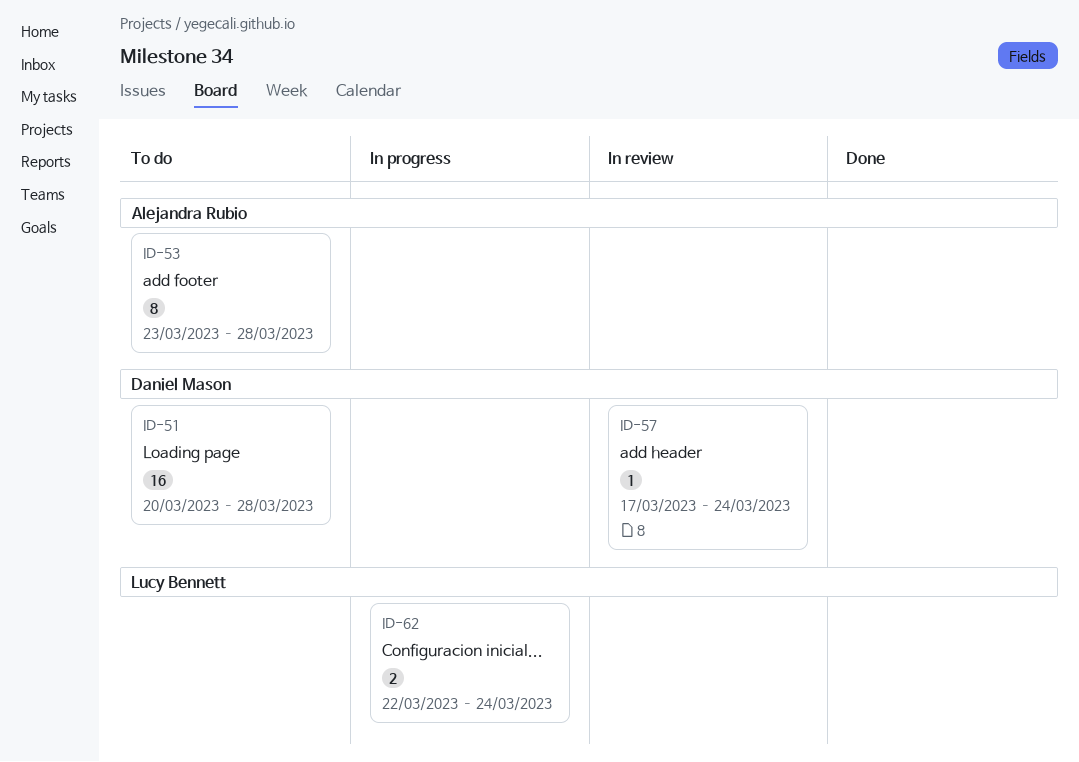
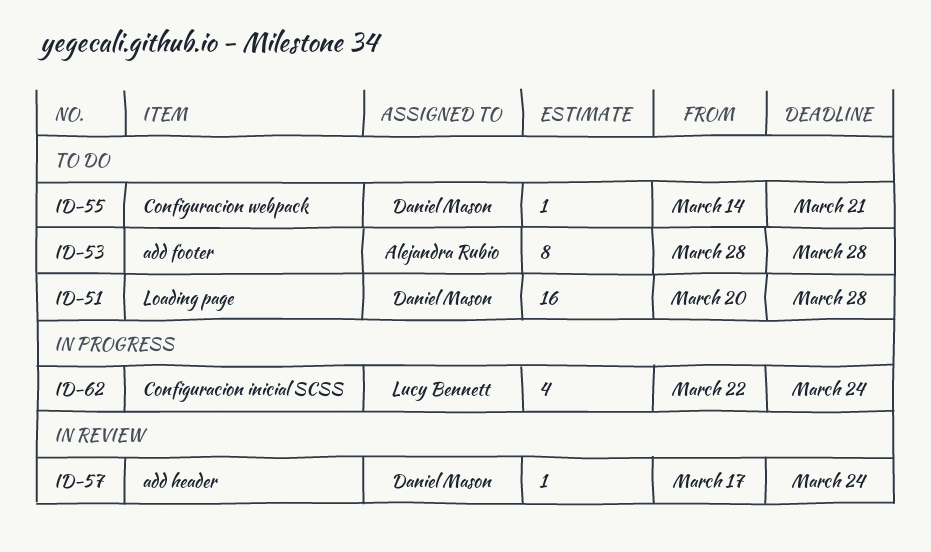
ID-53, start: Mar 23 -> Mar 28
ID-55: none -> present
ID-62, estimate: 2 -> 4

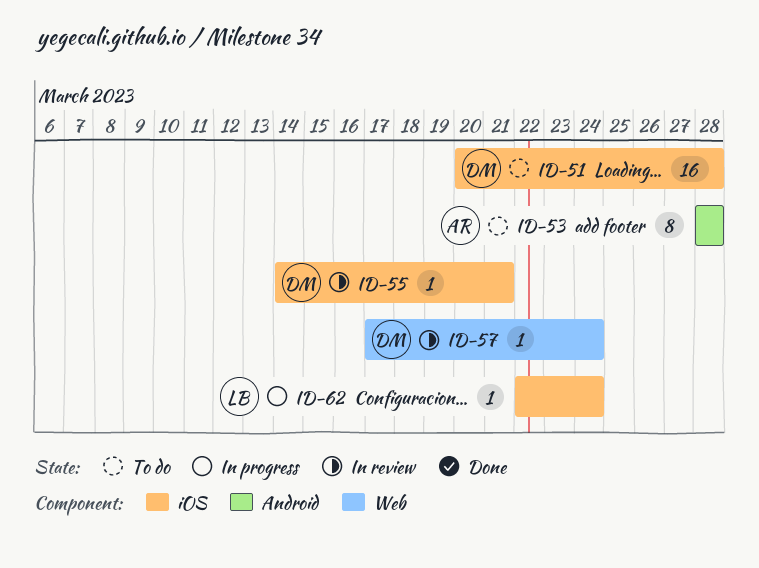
ID-55, status: To do -> In review
ID-62, estimate: 4 -> 1

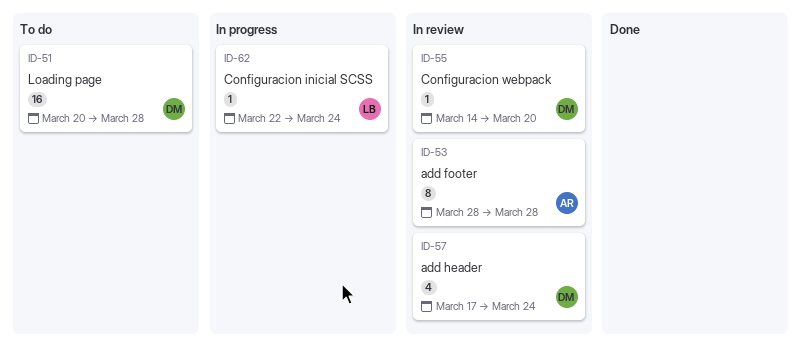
ID-53, status: To do -> In review
ID-55, due: Mar 21 -> Mar 20
ID-57, estimate: 1 -> 4

